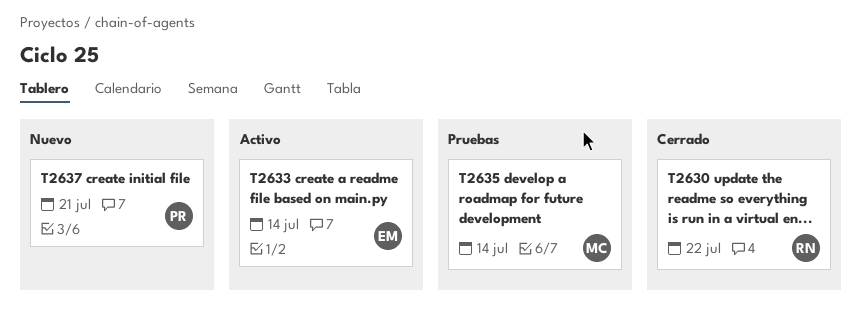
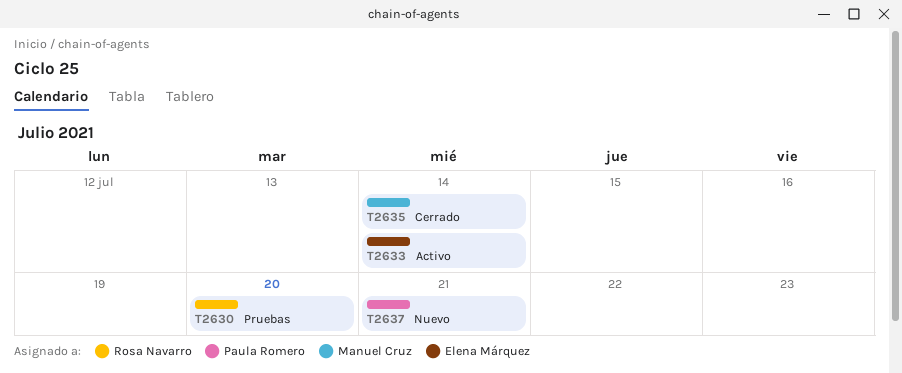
T2630, status: Cerrado -> Pruebas
T2630, due: Jul 22 -> Jul 20
T2635, status: Pruebas -> Cerrado

